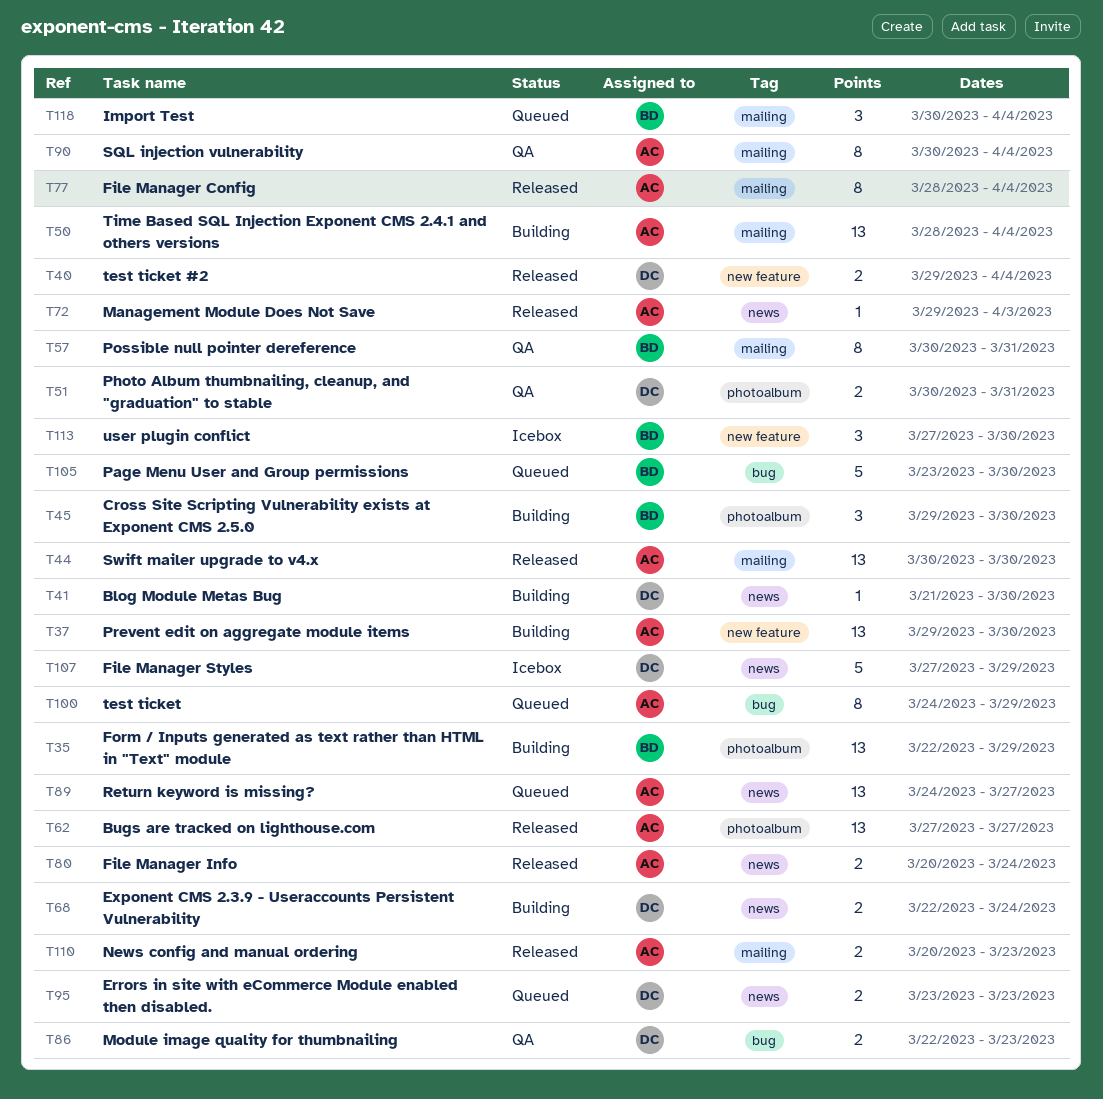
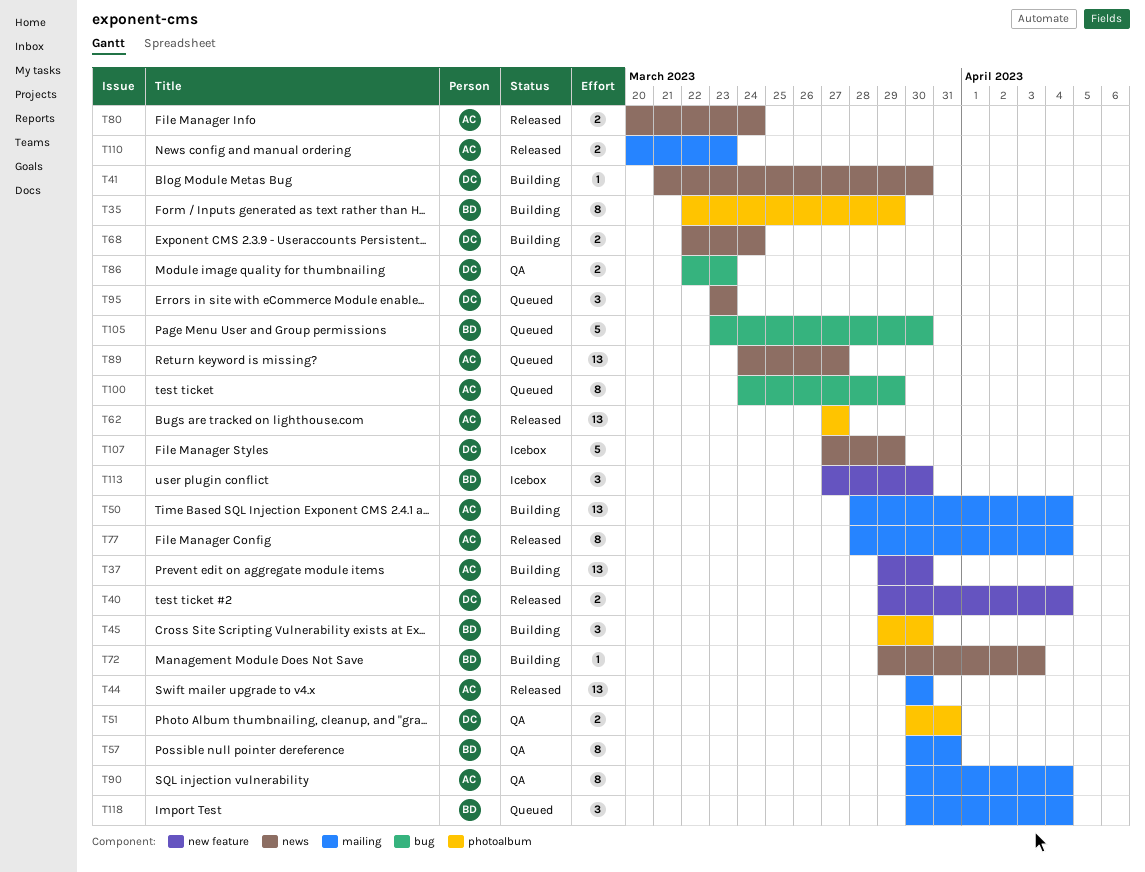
T35, estimate: 13 -> 8
T72, status: Released -> Building
T72, owner: AC -> BD
T95, estimate: 2 -> 3

